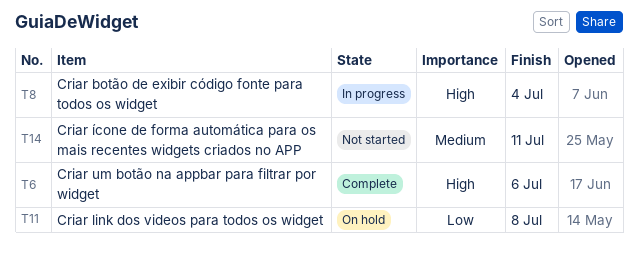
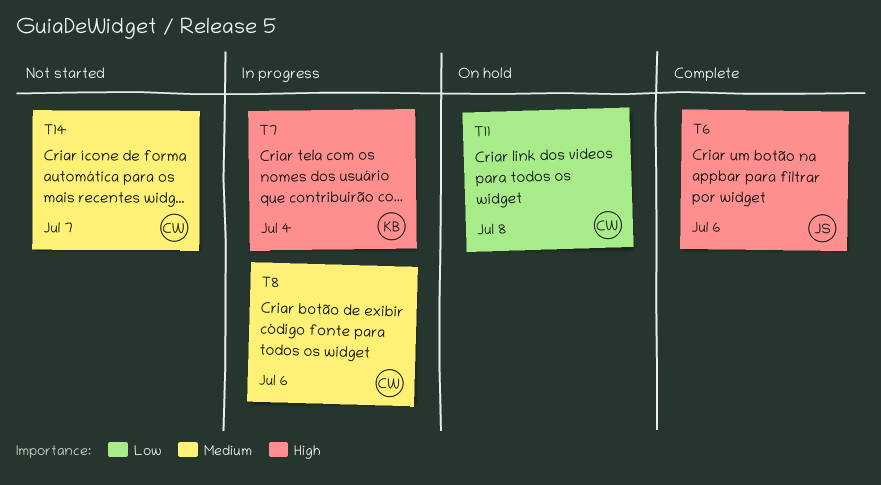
T7: none -> present
T8, priority: High -> Medium
T8, due: Jul 4 -> Jul 6
T14, due: Jul 11 -> Jul 7

